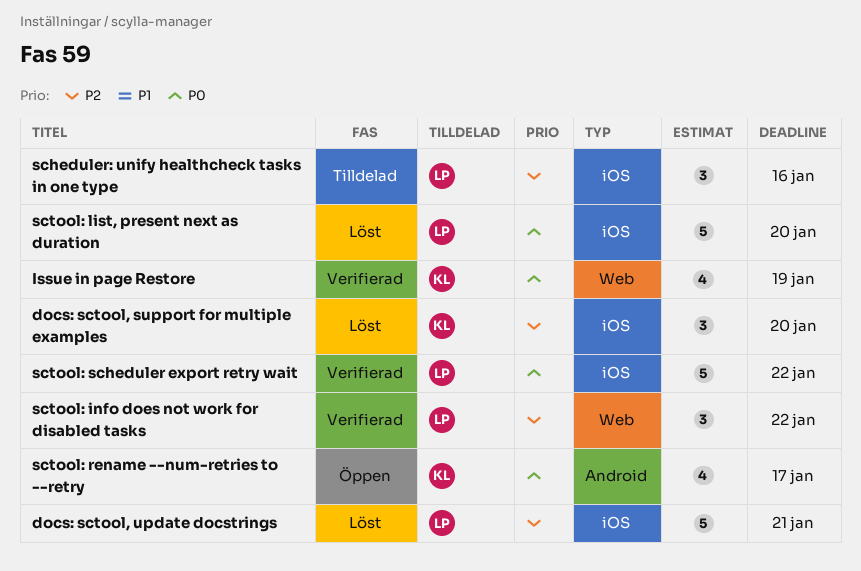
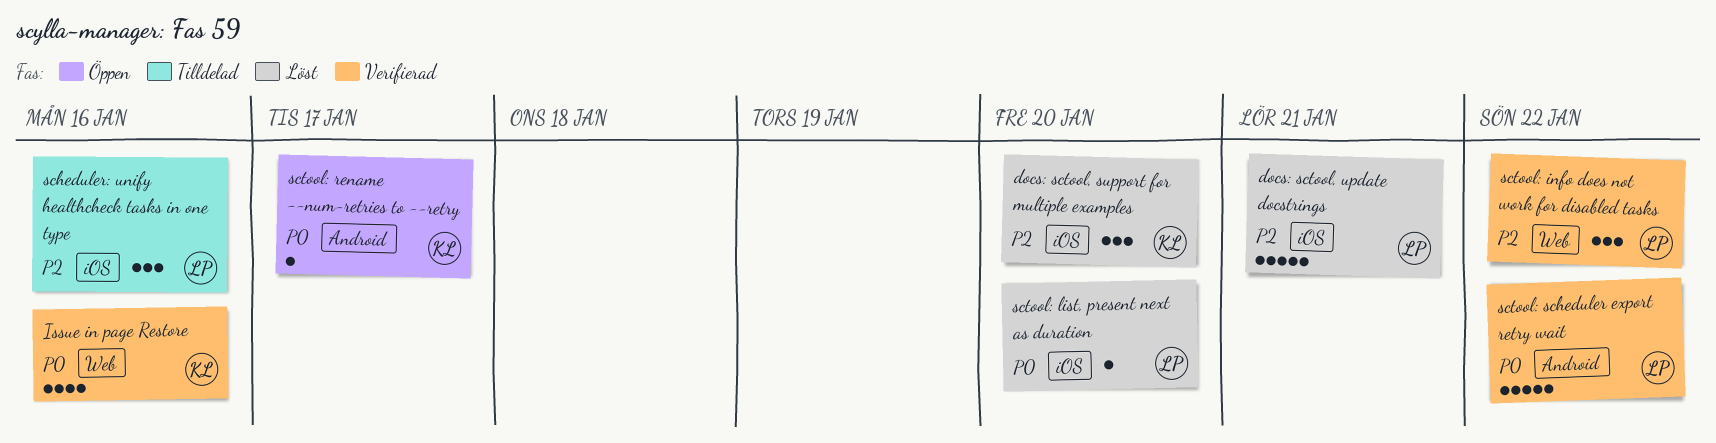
Issue in page Restore, due: Jan 19 -> Jan 16
sctool: list, present next as duration, estimate: 5 -> 1
sctool: rename --num-retries to --retry, estimate: 4 -> 1
sctool: scheduler export retry wait, label: iOS -> Android

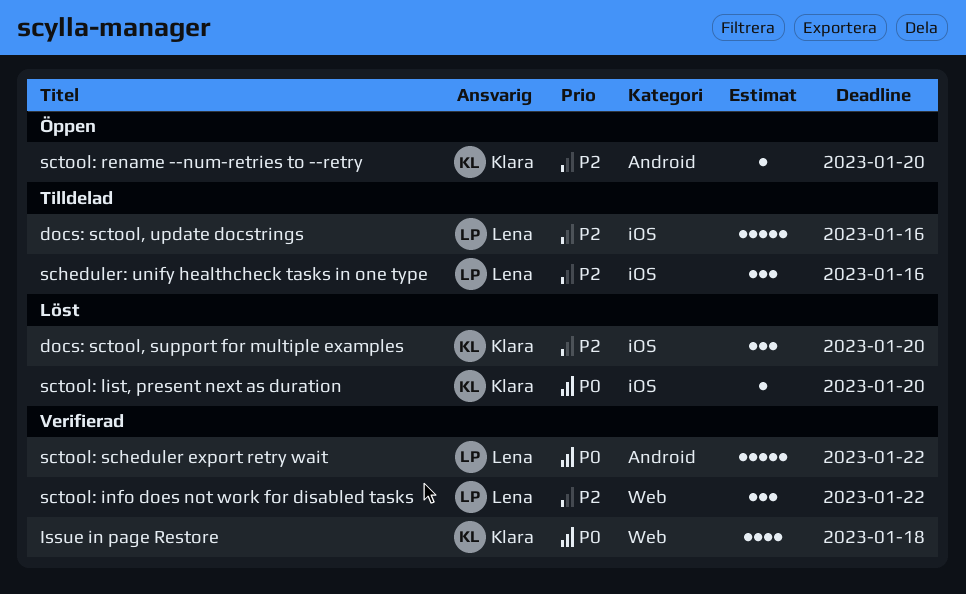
docs: sctool, update docstrings, status: Löst -> Tilldelad
docs: sctool, update docstrings, due: Jan 21 -> Jan 16
Issue in page Restore, due: Jan 16 -> Jan 18
sctool: list, present next as duration, owner: Lena -> Klara
sctool: rename --num-retries to --retry, priority: P0 -> P2
sctool: rename --num-retries to --retry, due: Jan 17 -> Jan 20

